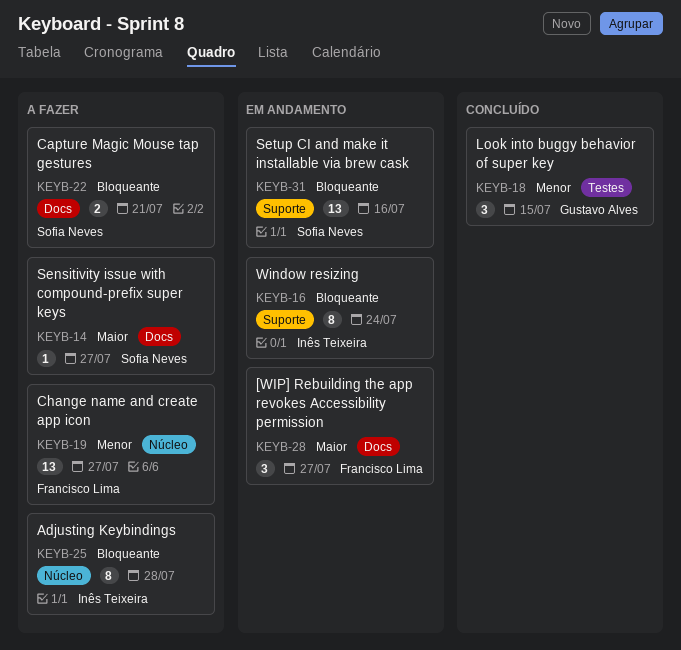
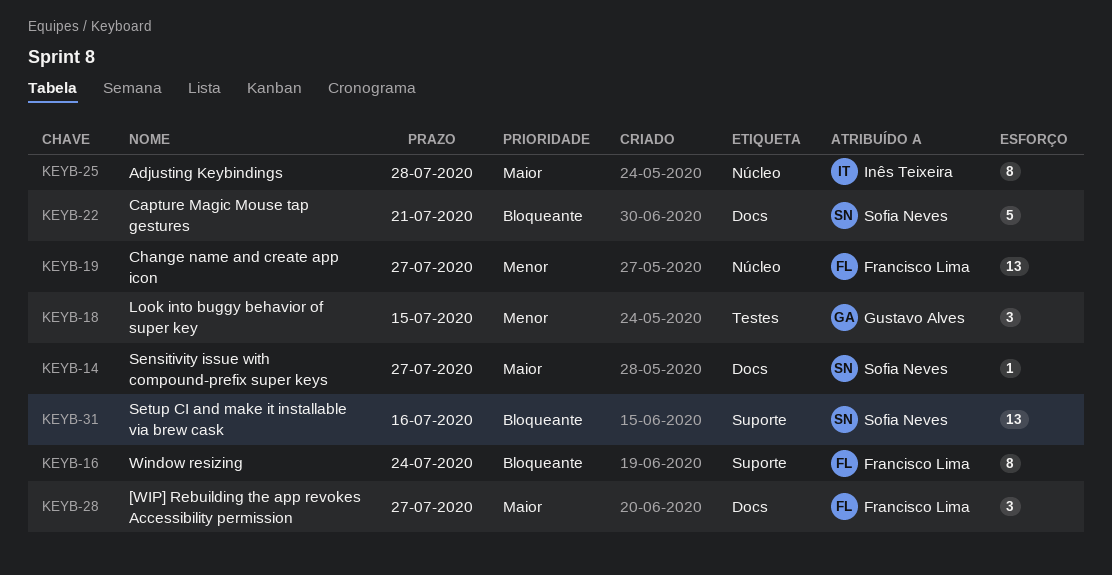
KEYB-16, owner: Inês Teixeira -> Francisco Lima
KEYB-22, estimate: 2 -> 5
KEYB-25, priority: Bloqueante -> Maior

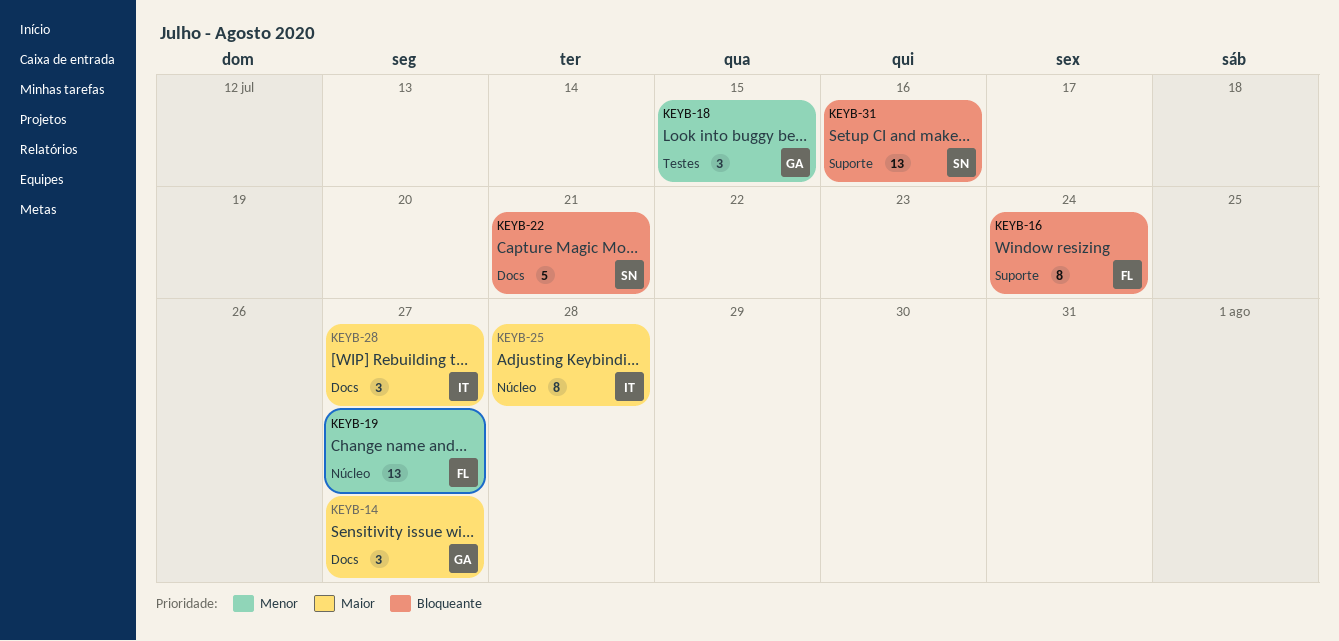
KEYB-14, owner: Sofia Neves -> Gustavo Alves
KEYB-14, estimate: 1 -> 3
KEYB-28, owner: Francisco Lima -> Inês Teixeira

